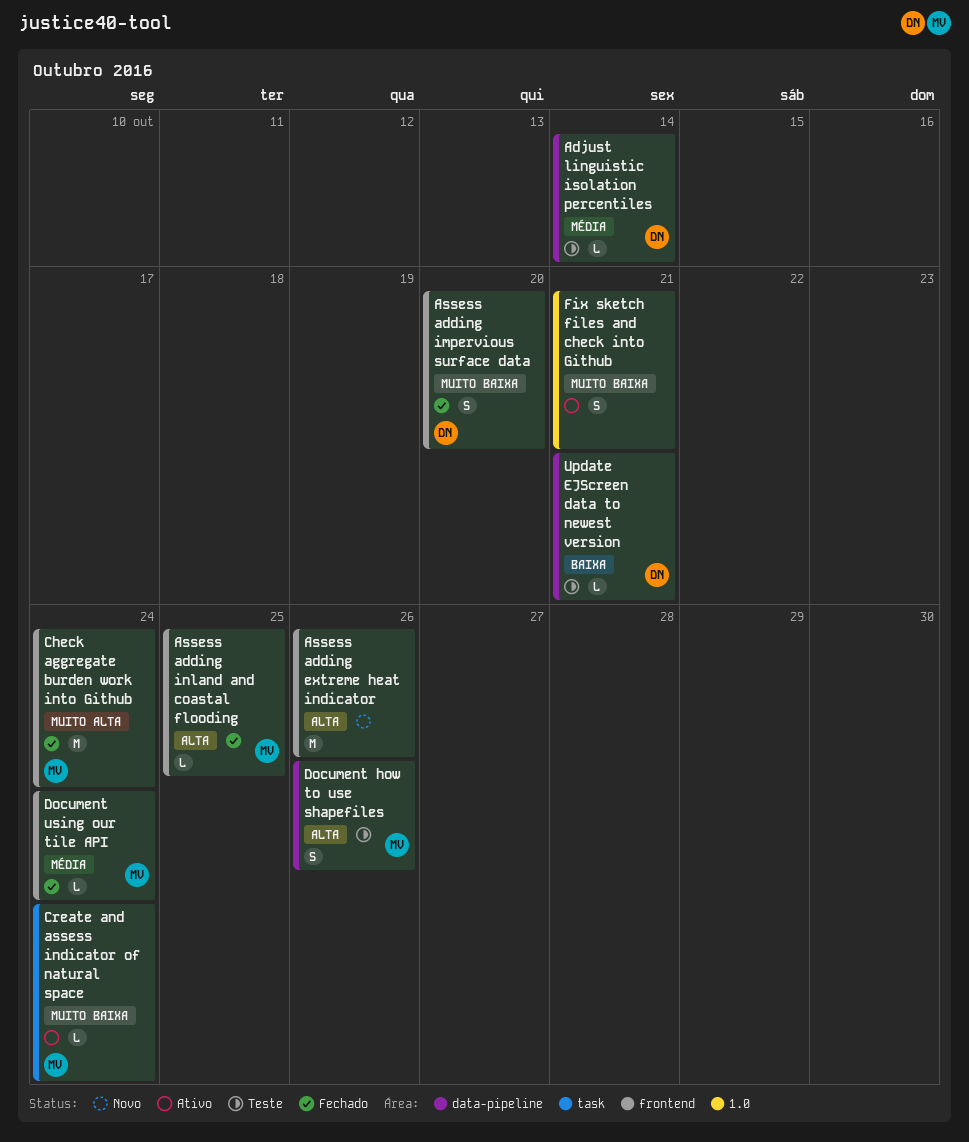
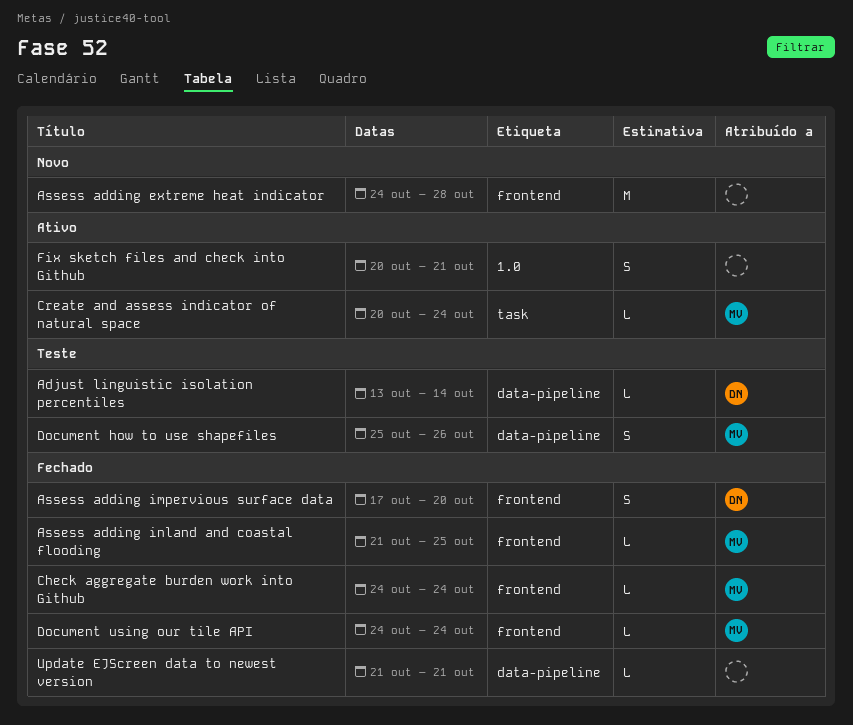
Assess adding extreme heat indicator, due: Oct 26 -> Oct 28
Check aggregate burden work into Github, estimate: M -> L
Update EJScreen data to newest version, status: Teste -> Fechado
Update EJScreen data to newest version, owner: DN -> none

